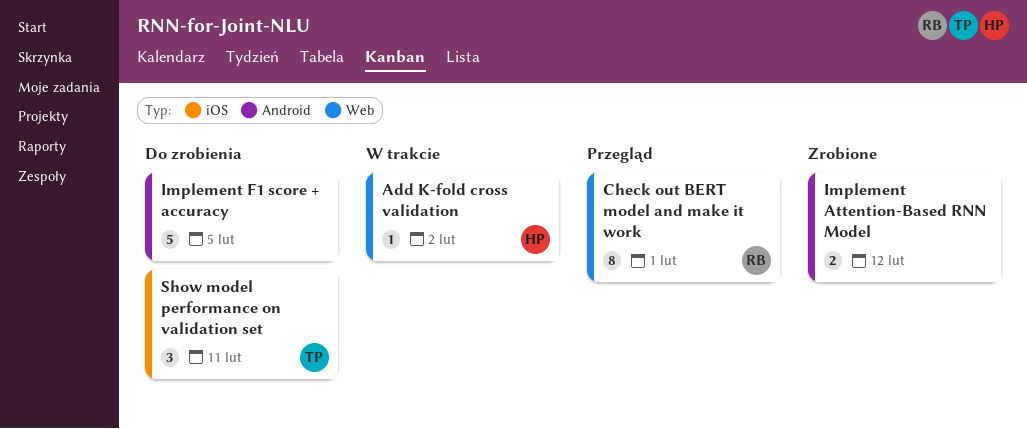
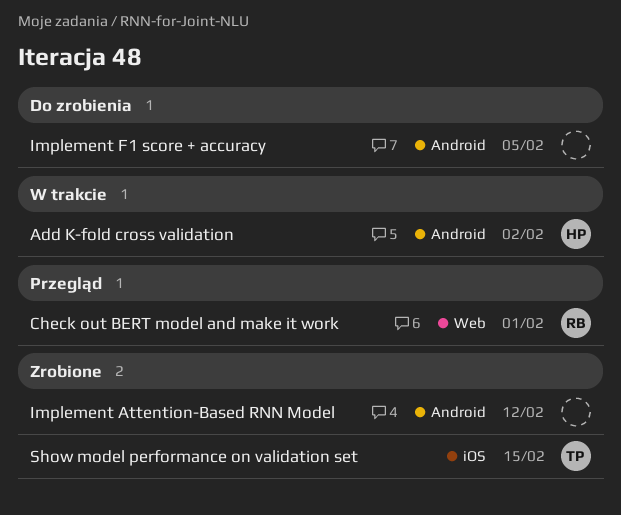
Add K-fold cross validation, label: Web -> Android
Show model performance on validation set, status: Do zrobienia -> Zrobione
Show model performance on validation set, due: Feb 11 -> Feb 15

